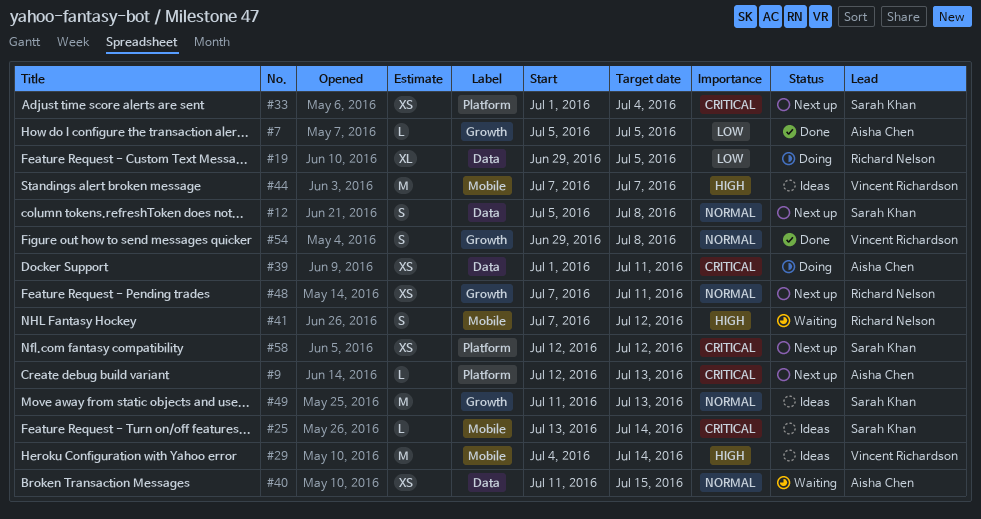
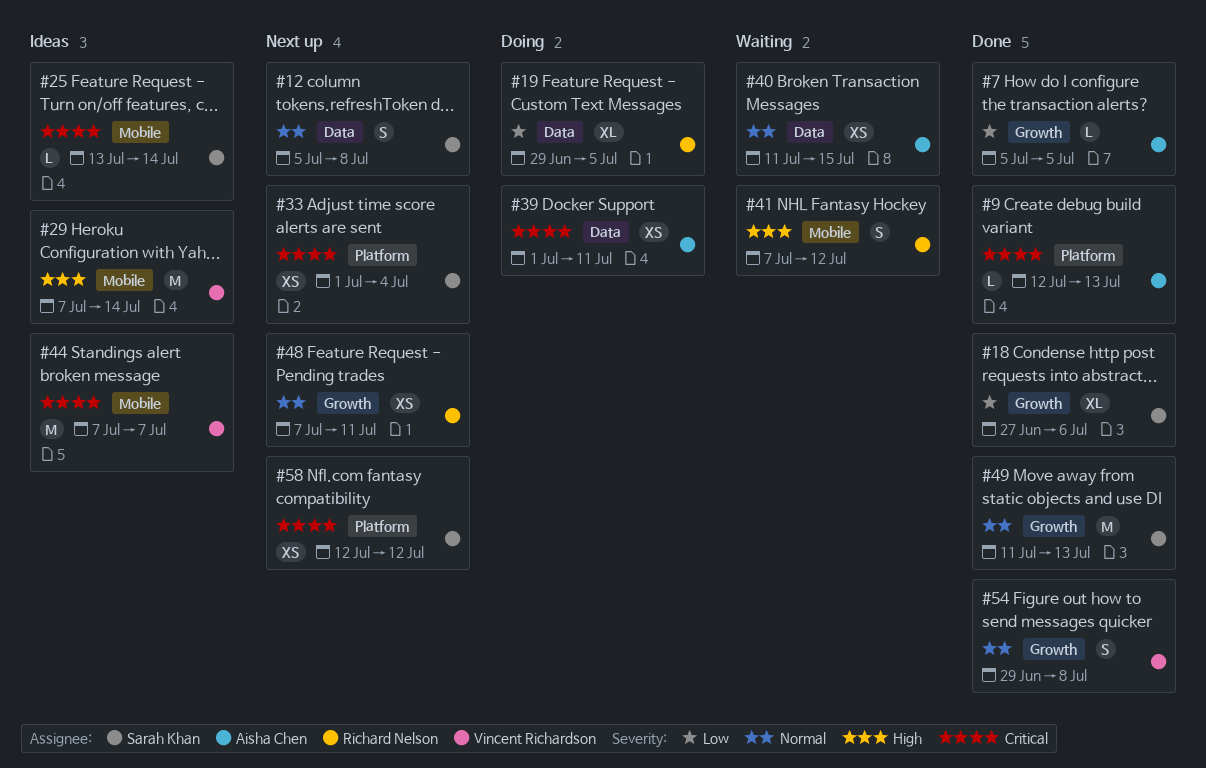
#9, status: Next up -> Done
#18: none -> present
#29, start: Jul 4 -> Jul 7
#44, priority: High -> Critical
#49, status: Ideas -> Done

